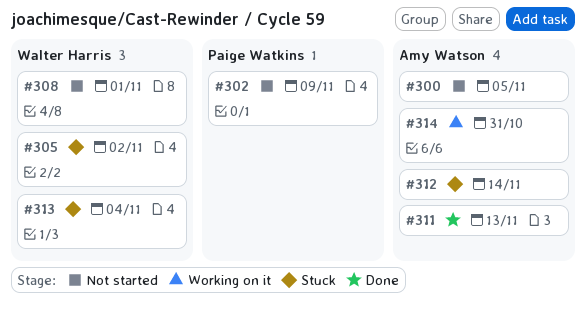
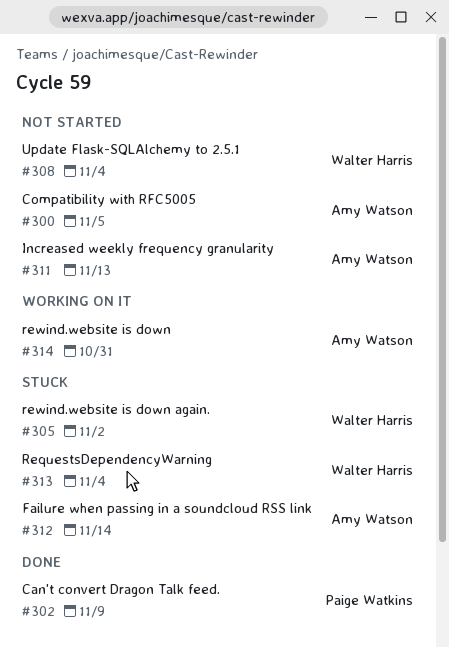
#302, status: Not started -> Done
#308, due: Nov 1 -> Nov 4
#311, status: Done -> Not started

